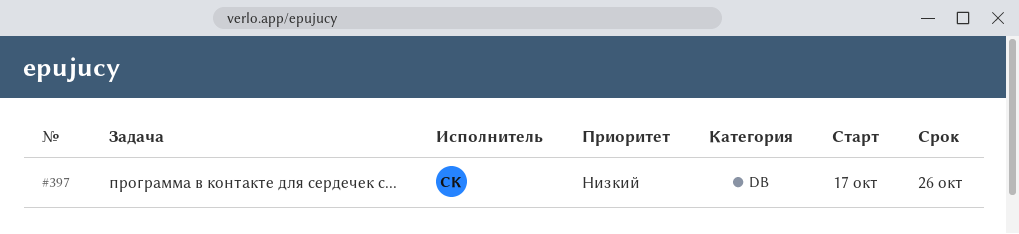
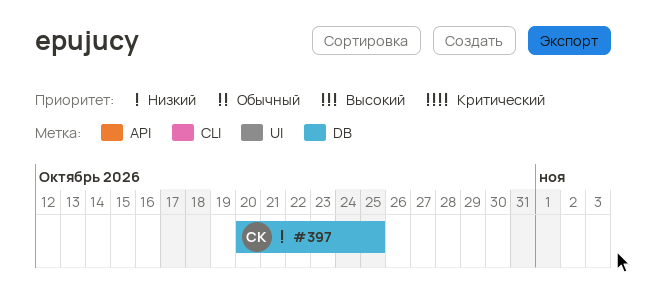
#397, start: Oct 17 -> Oct 20
#397, due: Oct 26 -> Oct 25

